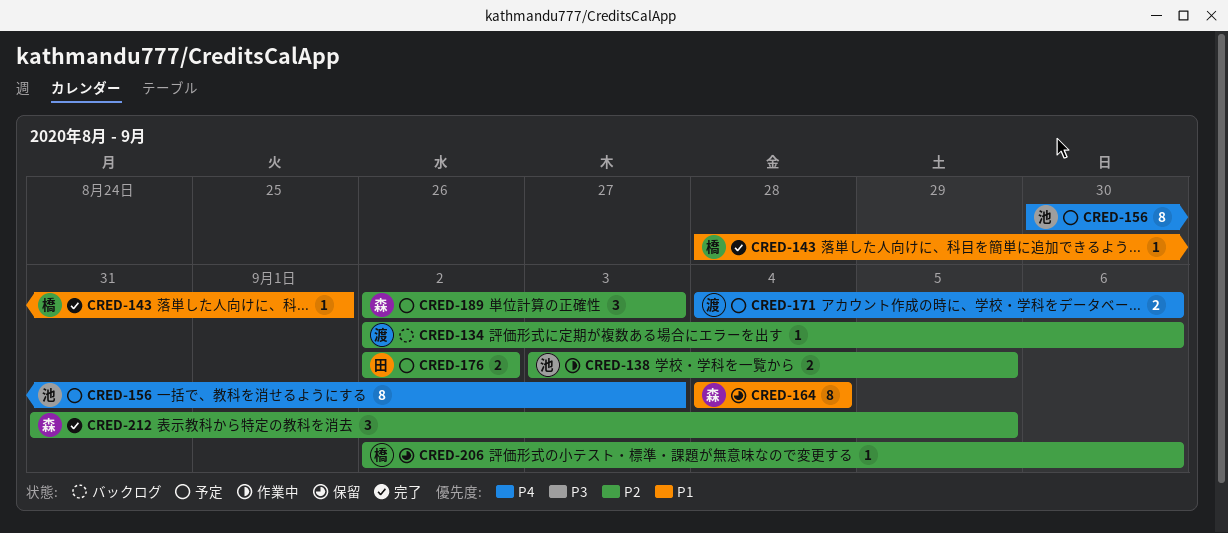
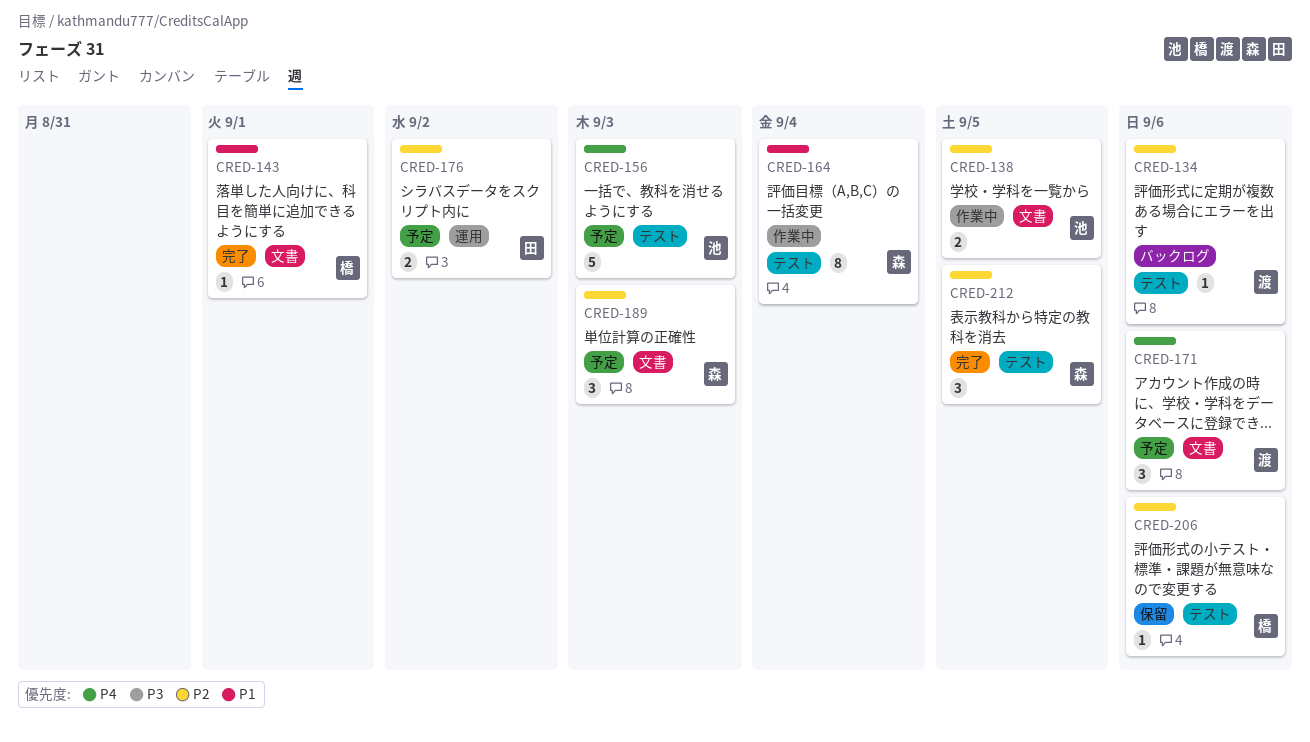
CRED-156, estimate: 8 -> 5
CRED-164, status: 保留 -> 作業中
CRED-171, estimate: 2 -> 3

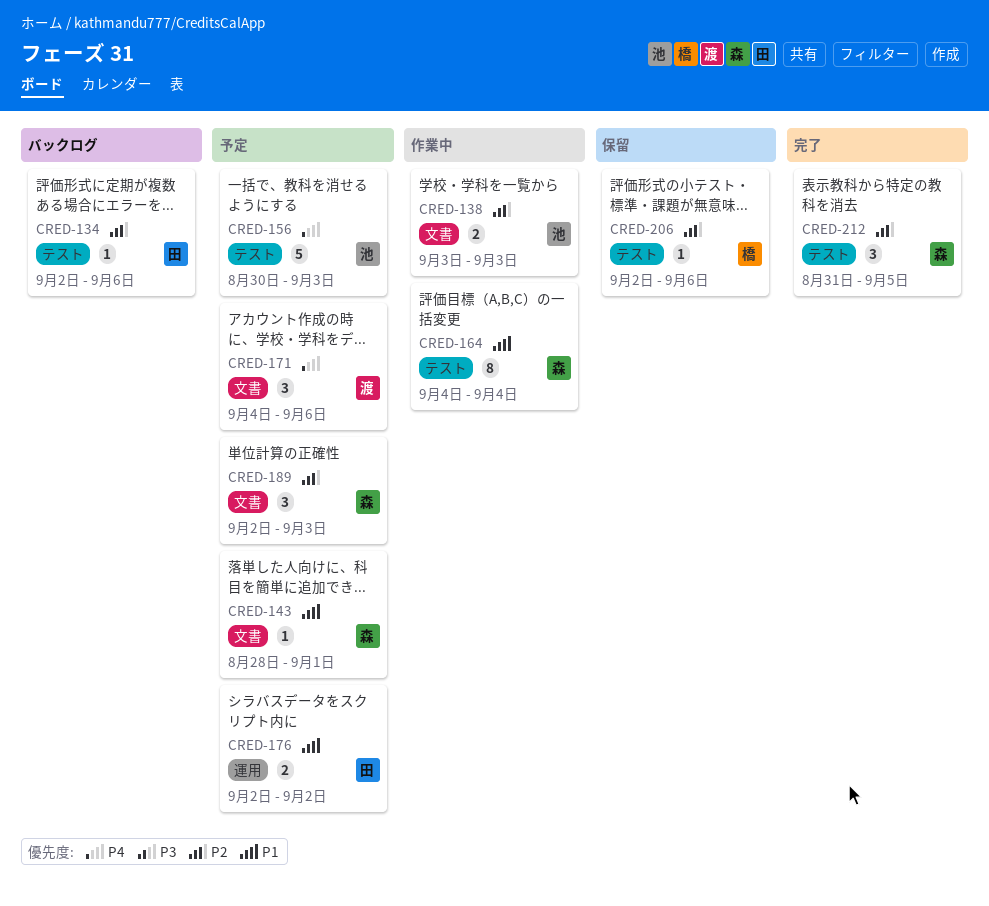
CRED-134, owner: 渡 -> 田
CRED-138, due: Sep 5 -> Sep 3
CRED-143, status: 完了 -> 予定
CRED-143, owner: 橋 -> 森
CRED-176, priority: P2 -> P1

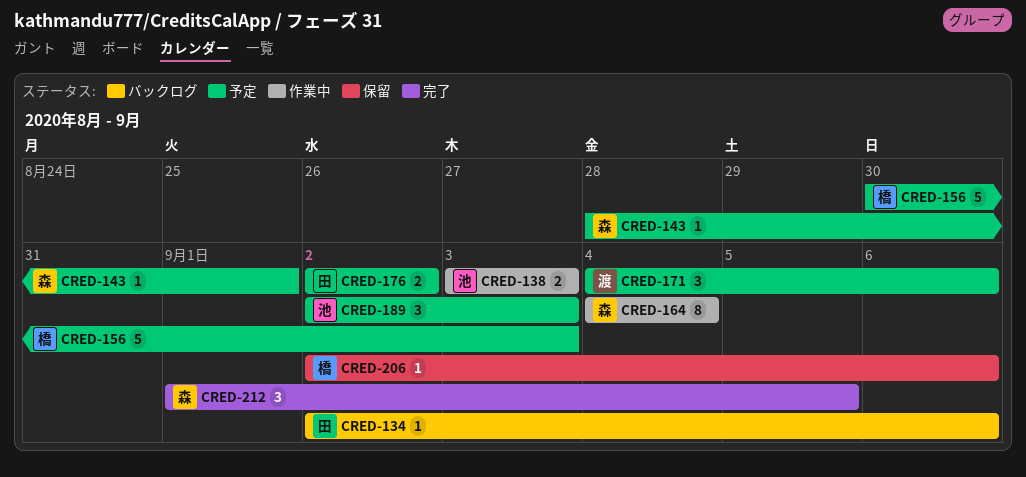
CRED-156, owner: 池 -> 橋
CRED-189, owner: 森 -> 池
CRED-212, start: Aug 31 -> Sep 1

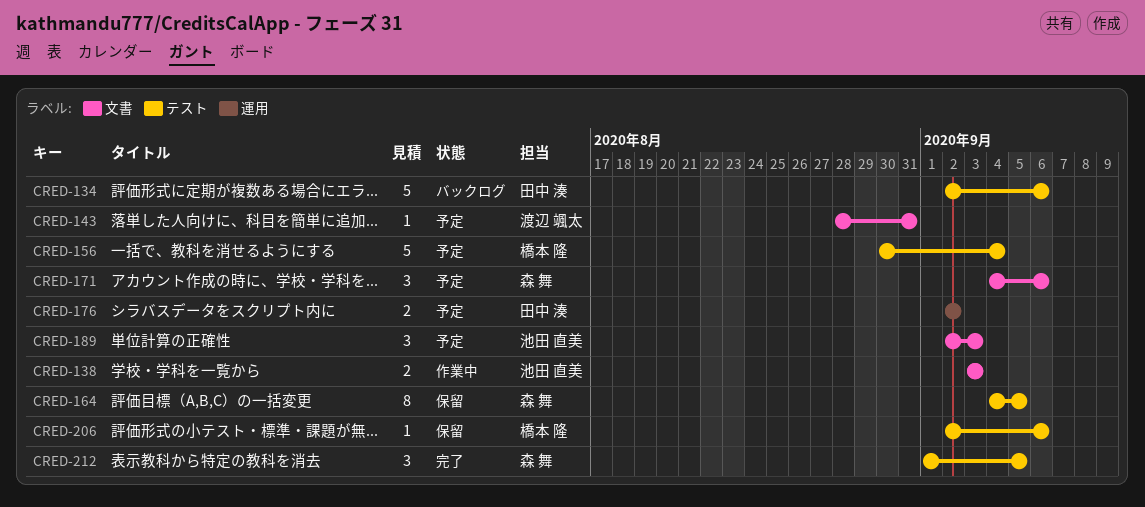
CRED-134, estimate: 1 -> 5
CRED-143, owner: 森 舞 -> 渡辺 颯太
CRED-143, due: Sep 1 -> Aug 31
CRED-156, due: Sep 3 -> Sep 4
CRED-164, status: 作業中 -> 保留
CRED-164, due: Sep 4 -> Sep 5
CRED-171, owner: 渡辺 颯太 -> 森 舞

